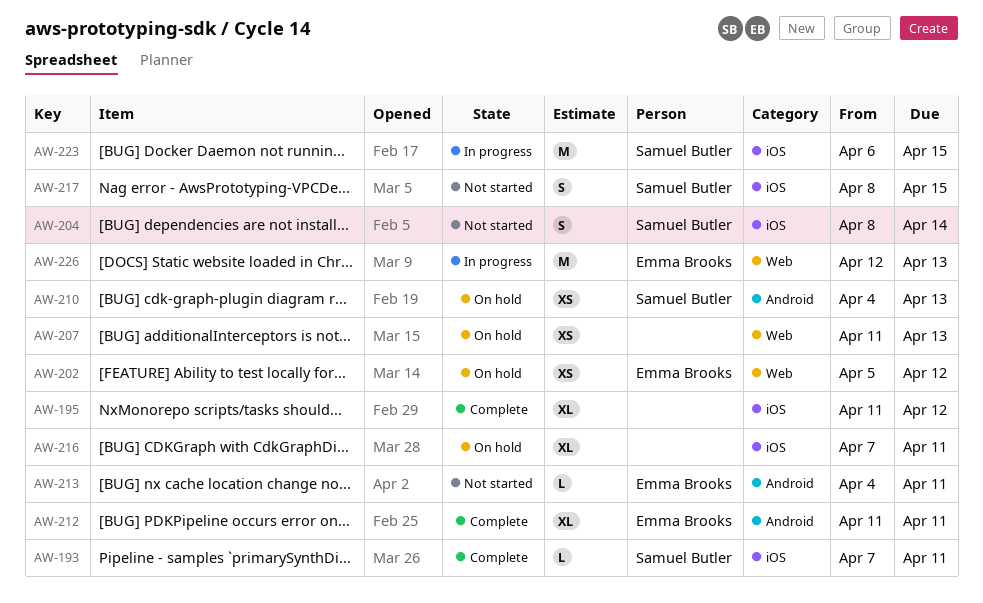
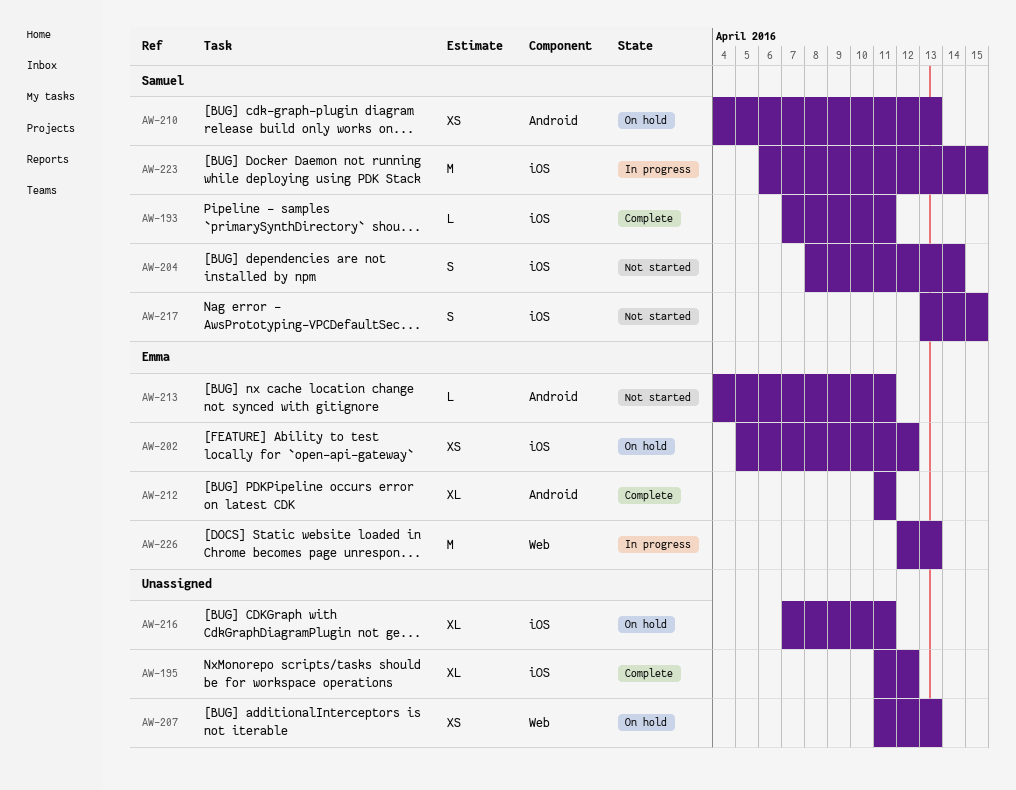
AW-202, label: Web -> iOS
AW-217, start: Apr 8 -> Apr 13

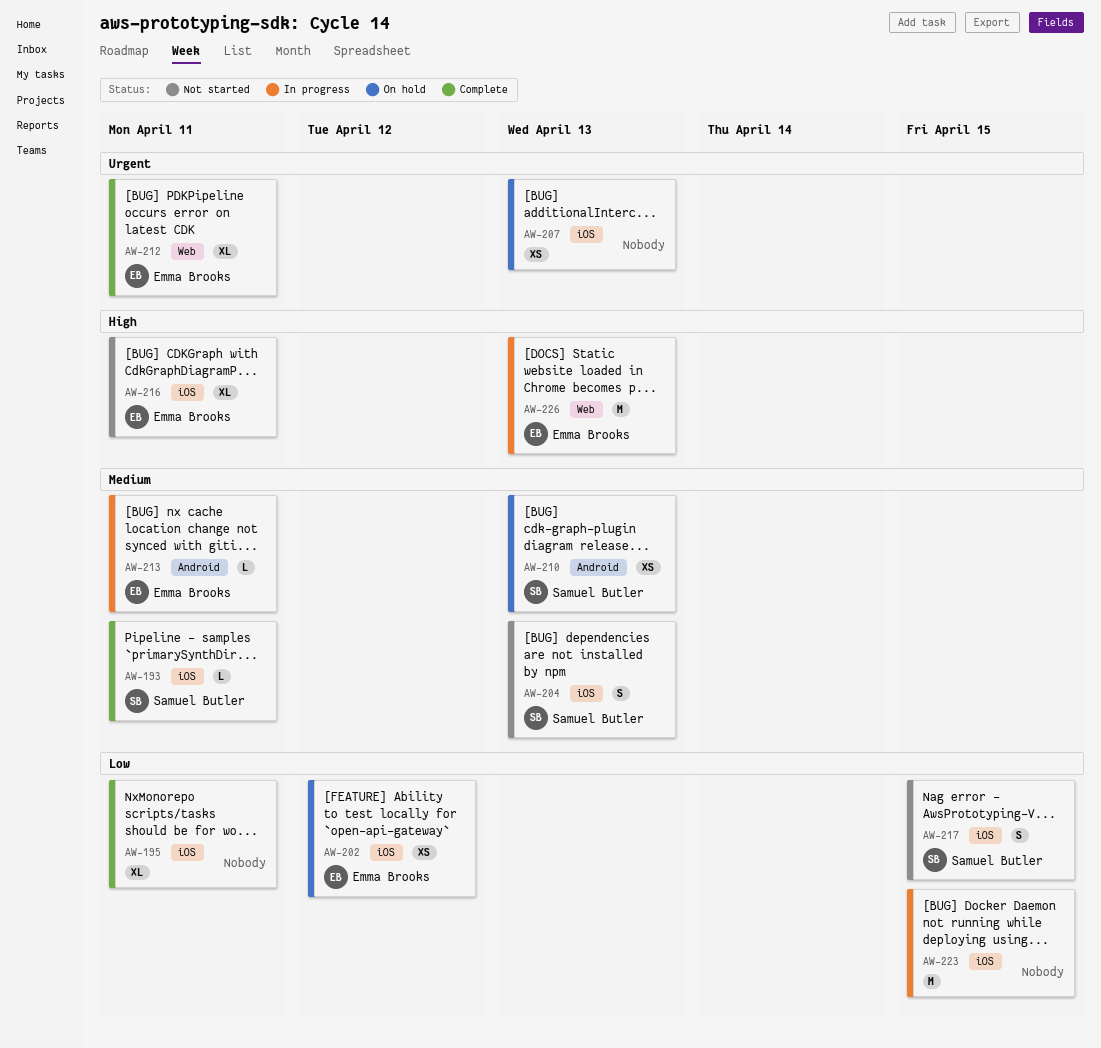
AW-195, due: Apr 12 -> Apr 11
AW-204, due: Apr 14 -> Apr 13
AW-207, label: Web -> iOS
AW-212, label: Android -> Web
AW-213, status: Not started -> In progress
AW-216, status: On hold -> Not started
AW-216, owner: none -> Emma Brooks
AW-223, owner: Samuel Butler -> none

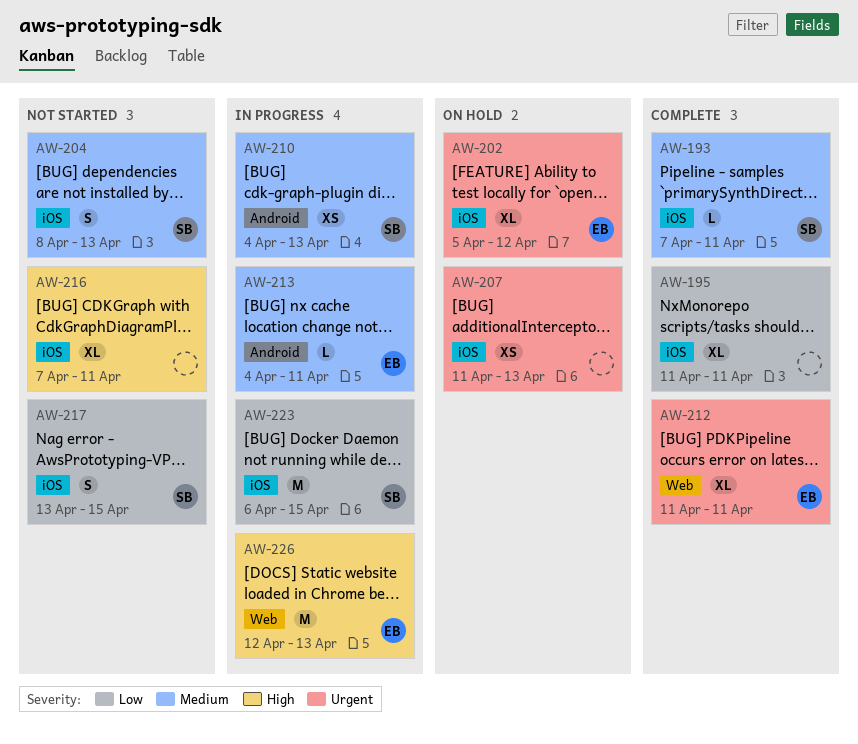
AW-202, priority: Low -> Urgent
AW-202, estimate: XS -> XL
AW-210, status: On hold -> In progress
AW-216, owner: Emma Brooks -> none
AW-223, owner: none -> Samuel Butler

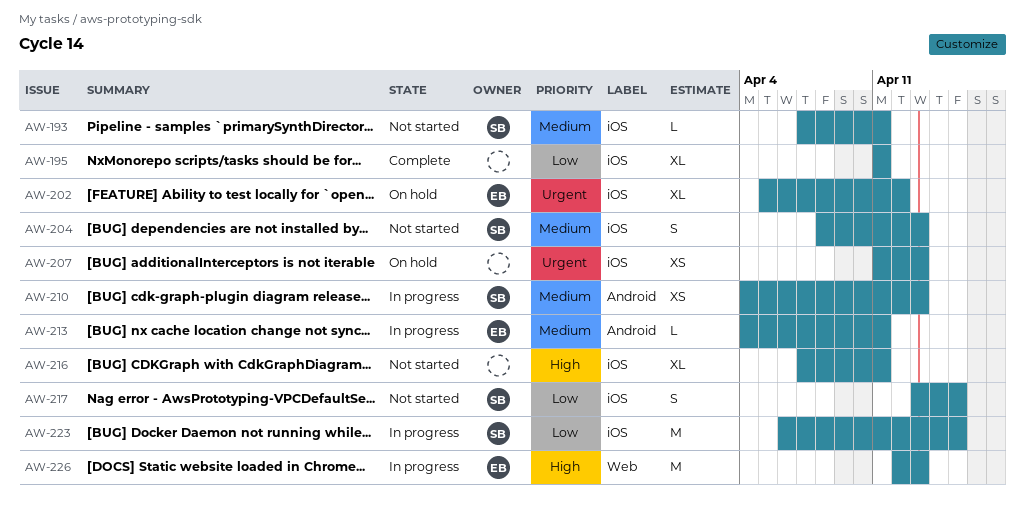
AW-193, status: Complete -> Not started
AW-212: present -> none

